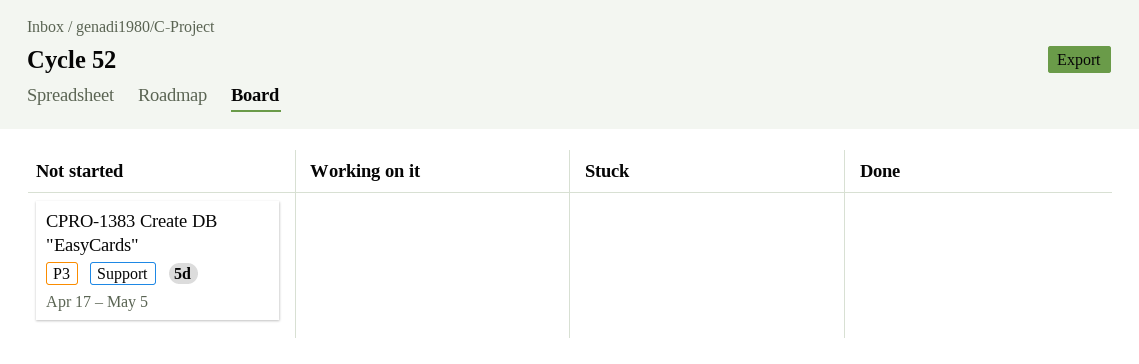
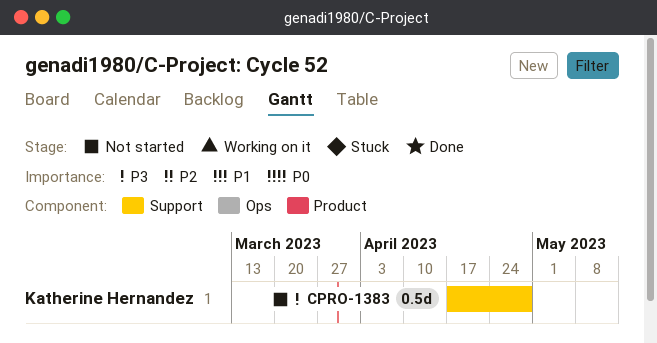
CPRO-1383, estimate: 5d -> 0.5d
CPRO-1383, due: May 5 -> Apr 28

